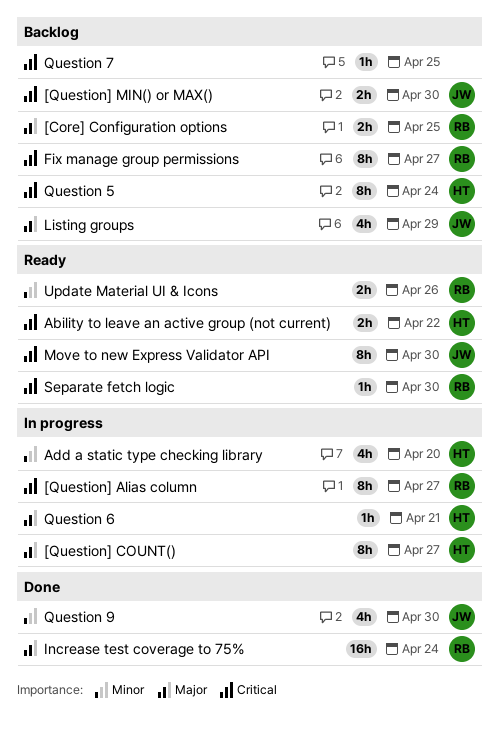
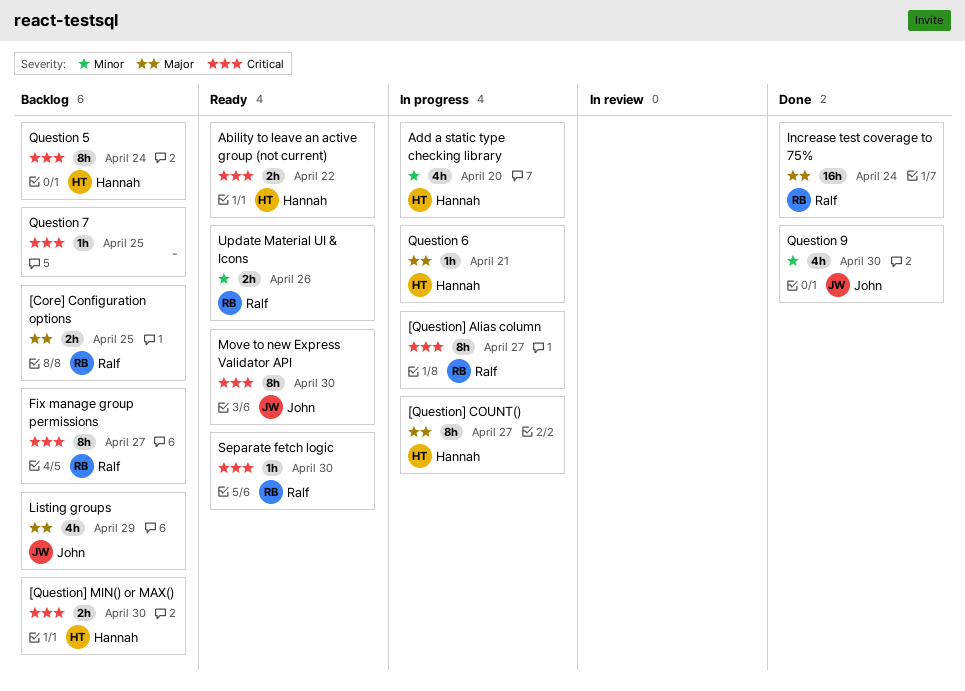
[Question] MIN() or MAX(), owner: John -> Hannah

